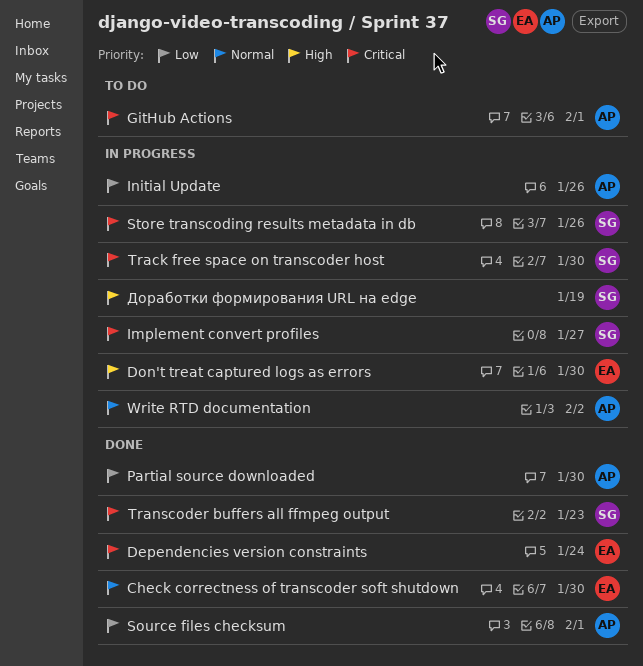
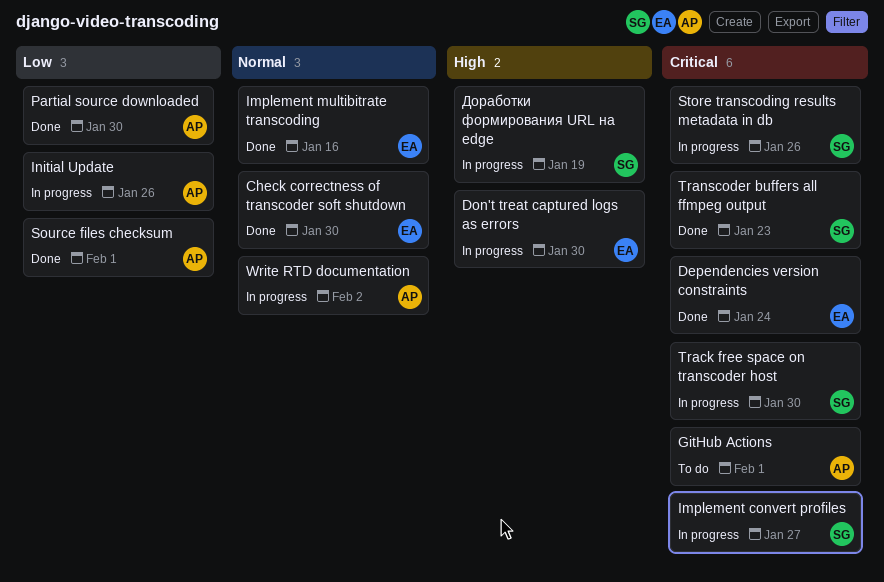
Implement multibitrate transcoding: none -> present

